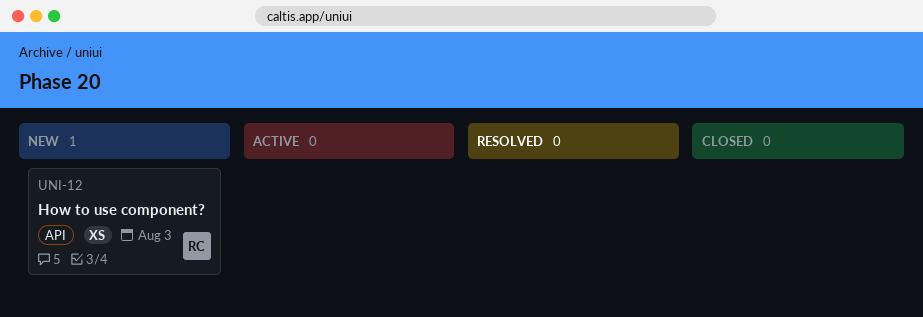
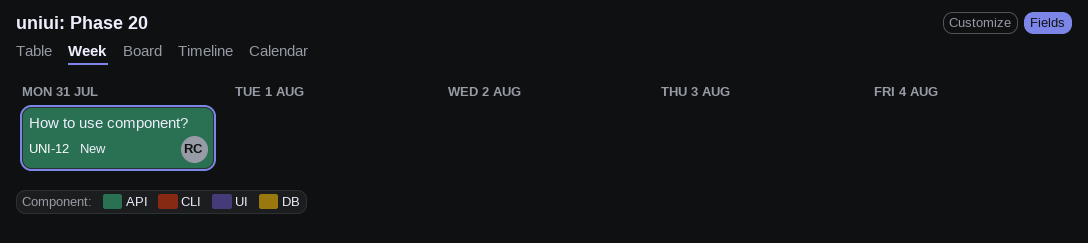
UNI-12, due: Aug 3 -> Jul 31

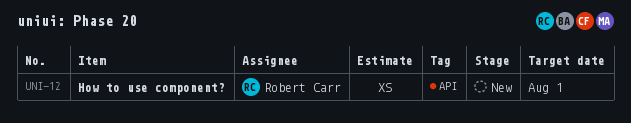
UNI-12, due: Jul 31 -> Aug 1

